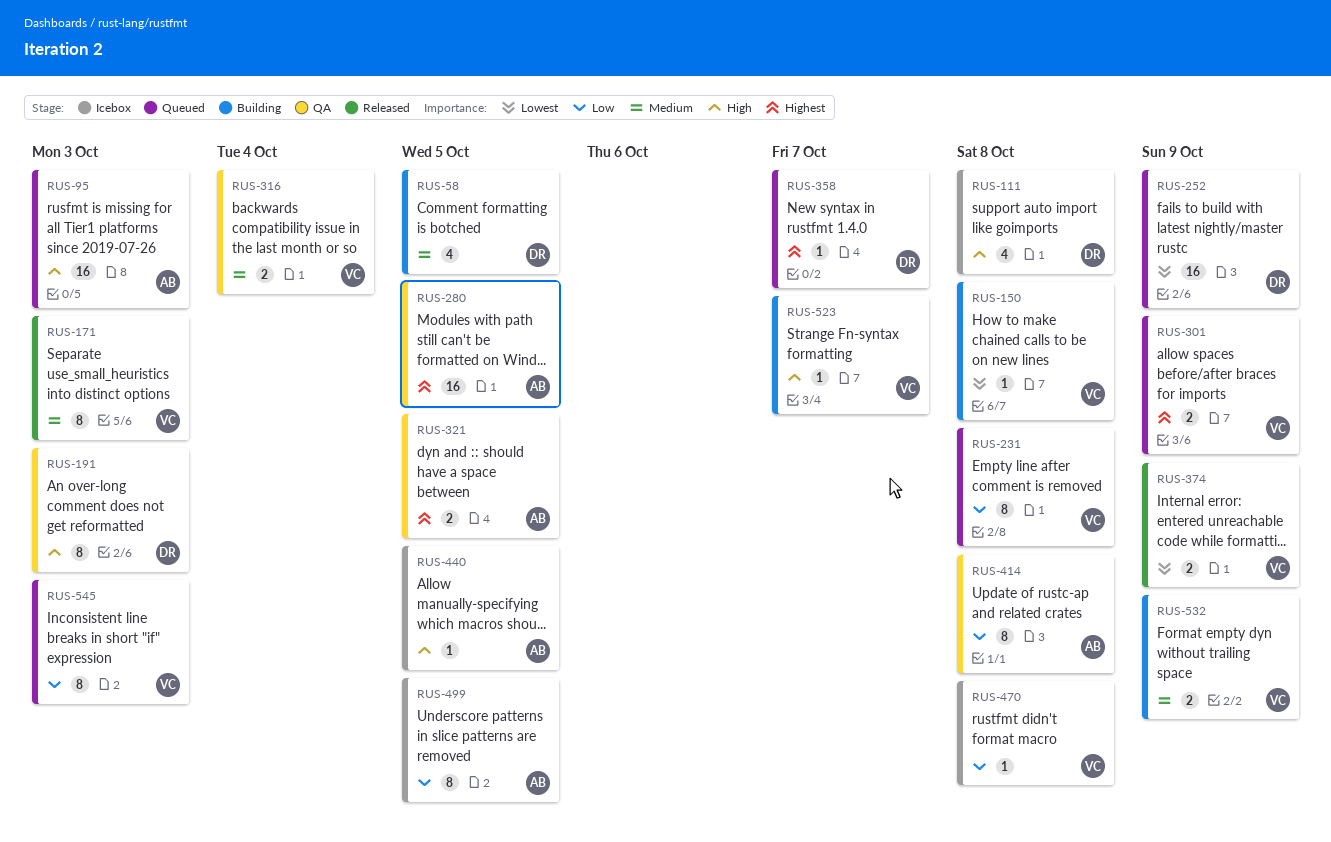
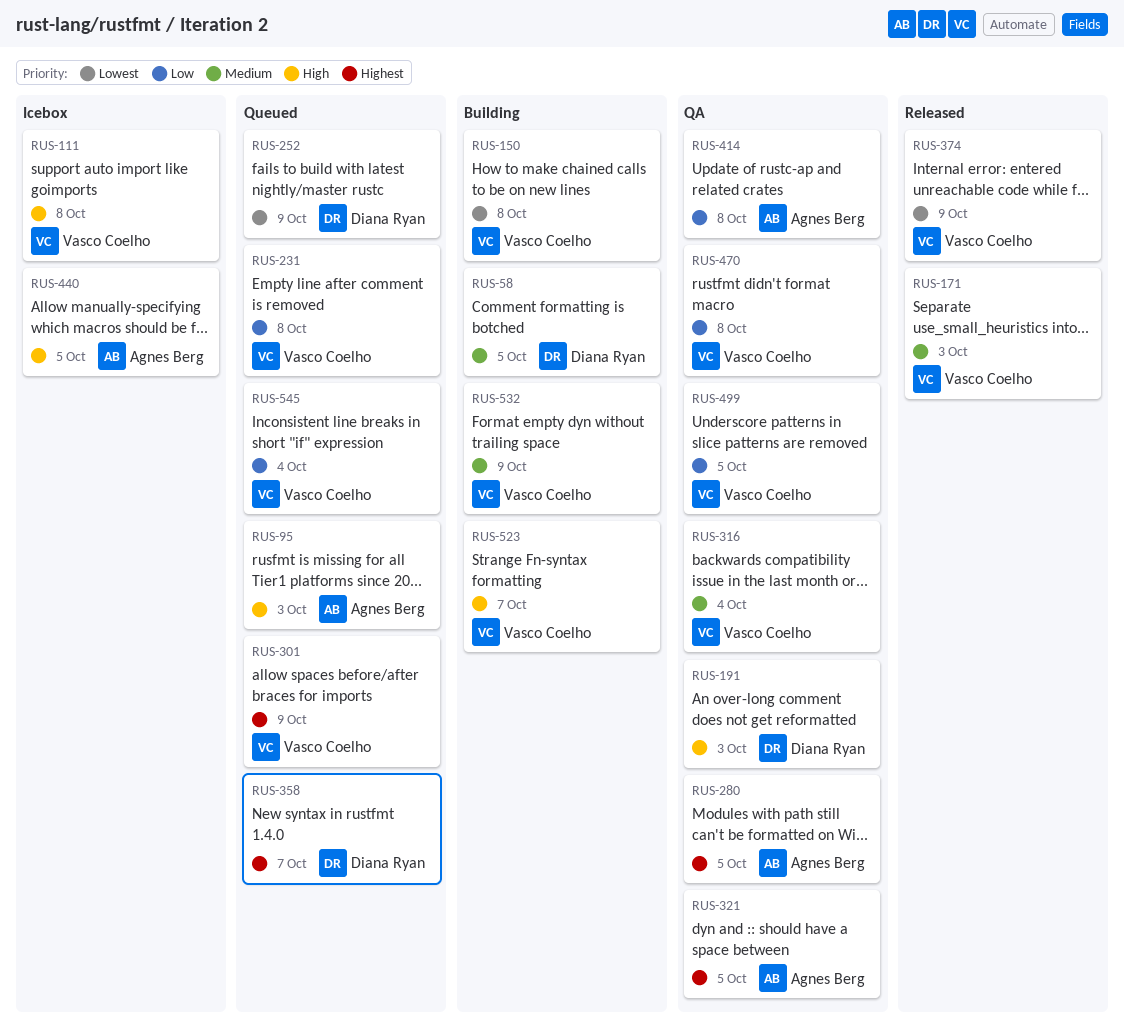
RUS-111, owner: Diana Ryan -> Vasco Coelho
RUS-470, status: Icebox -> QA
RUS-499, status: Icebox -> QA
RUS-499, owner: Agnes Berg -> Vasco Coelho
RUS-545, due: Oct 3 -> Oct 4

